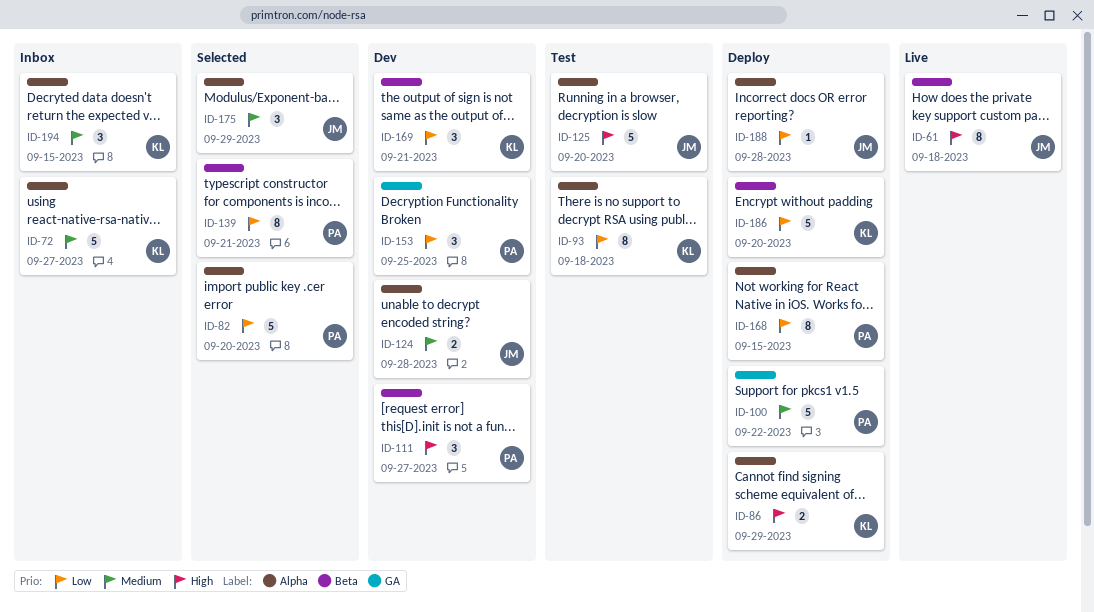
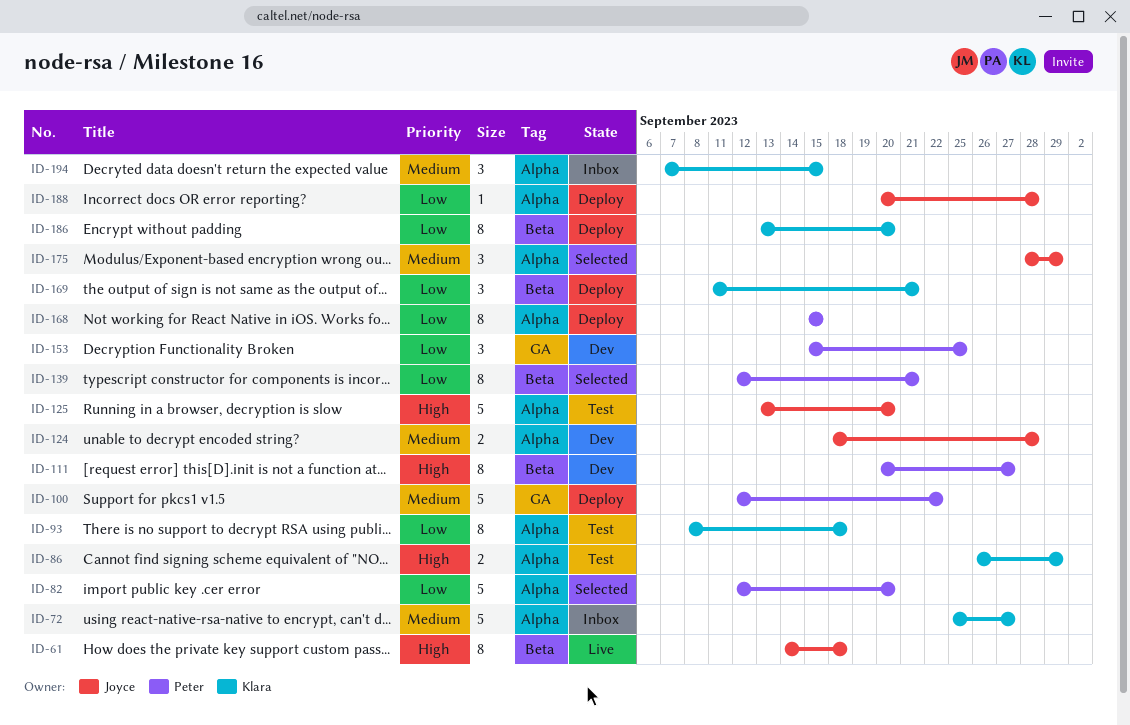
ID-86, status: Deploy -> Test
ID-111, estimate: 3 -> 8
ID-169, status: Dev -> Deploy
ID-186, estimate: 5 -> 8

